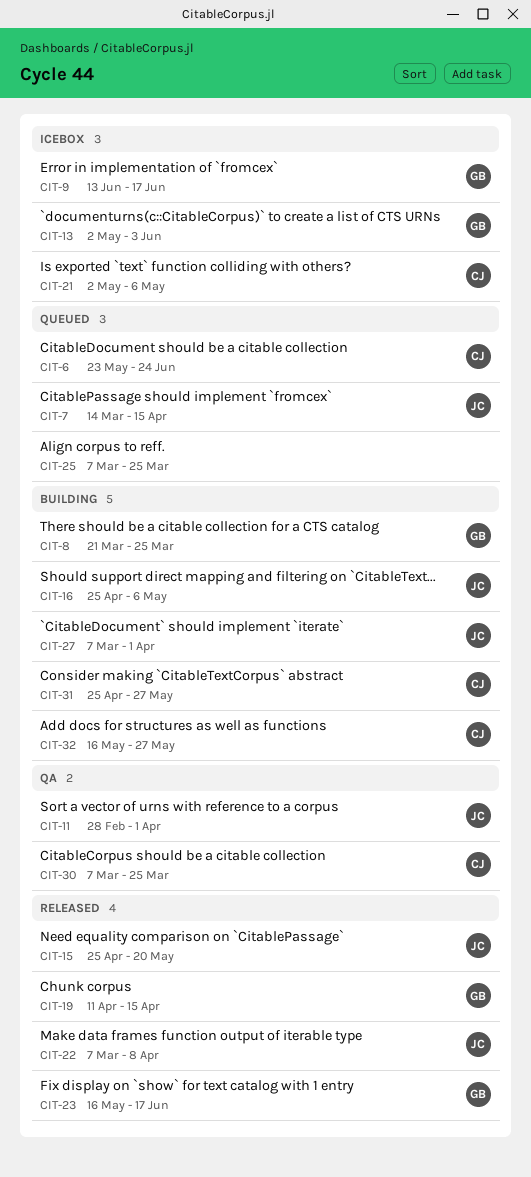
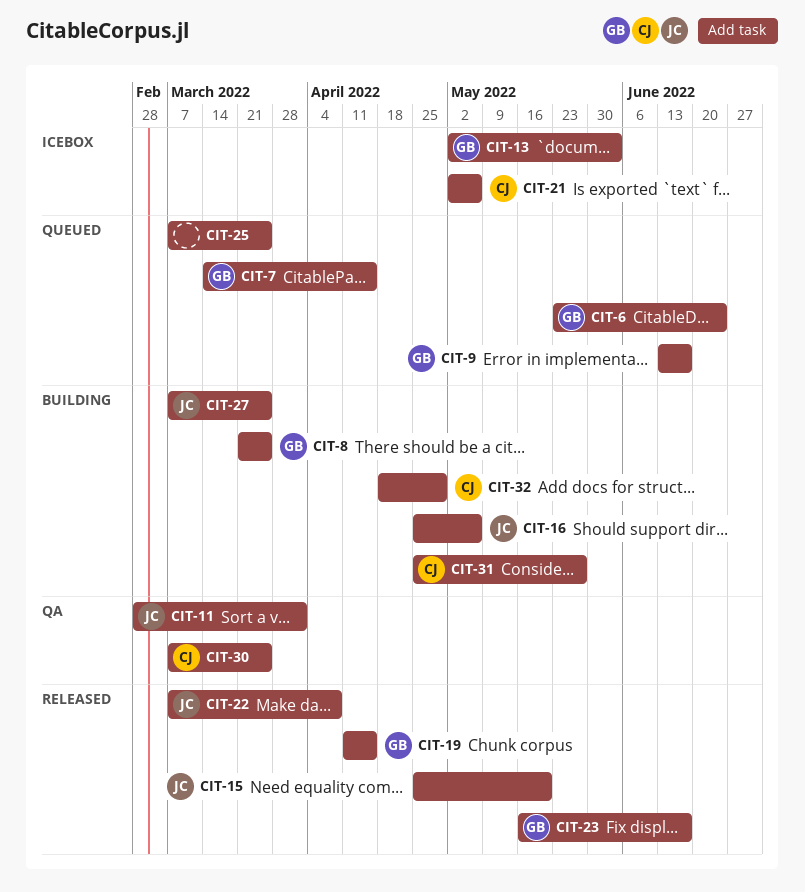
CIT-6, owner: CJ -> GB
CIT-7, owner: JC -> GB
CIT-9, status: Icebox -> Queued
CIT-27, due: Apr 1 -> Mar 25
CIT-32, start: May 16 -> Apr 18
CIT-32, due: May 27 -> Apr 29

